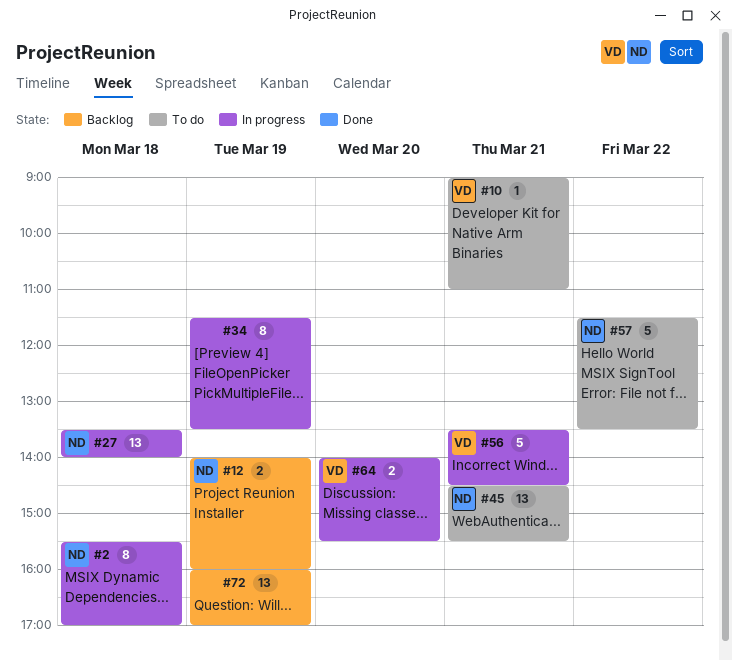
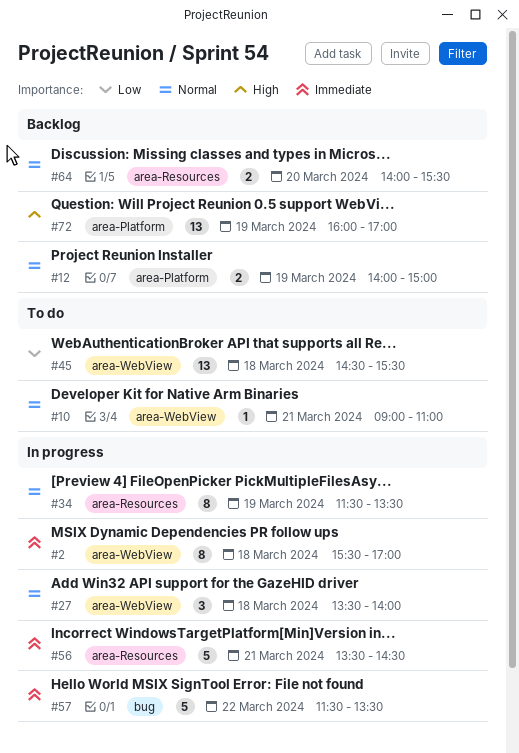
#12, ends: 16:00 -> 15:00
#27, estimate: 13 -> 3
#45, day: Mar 21 -> Mar 18
#57, status: To do -> In progress
#64, status: In progress -> Backlog

